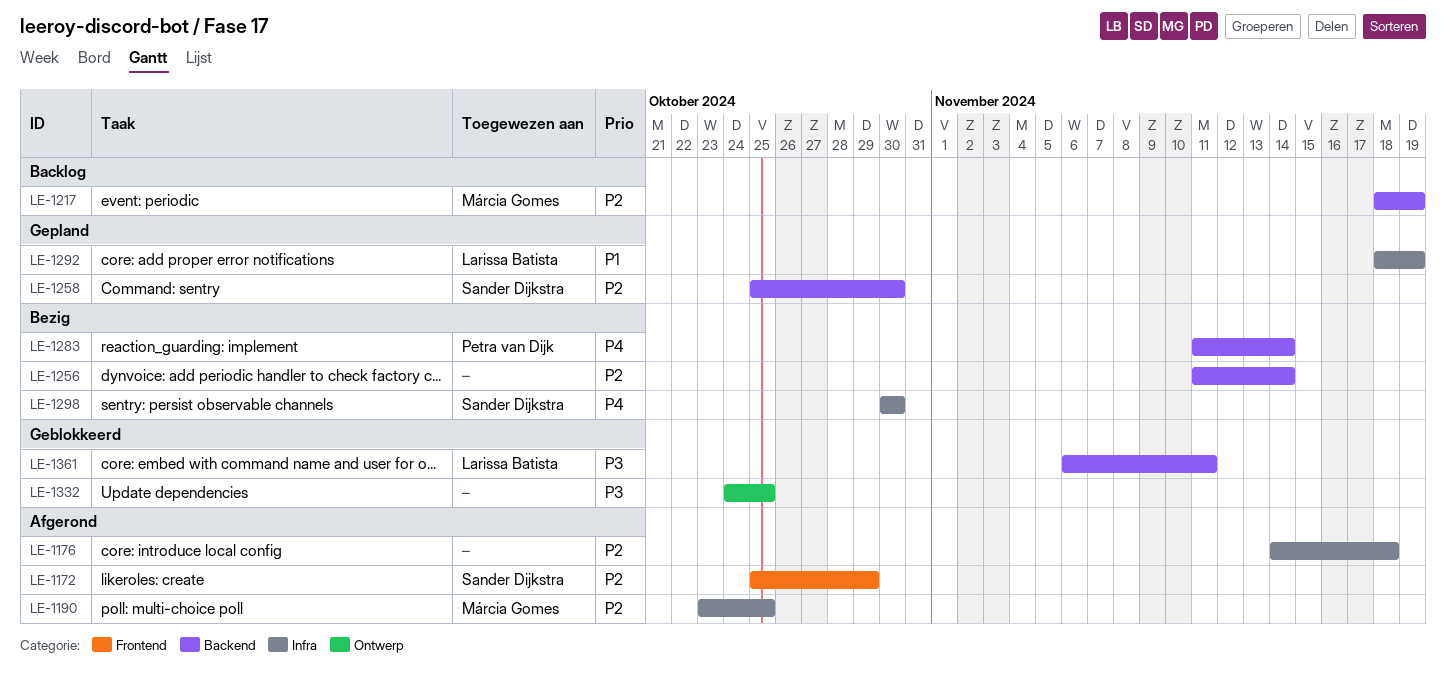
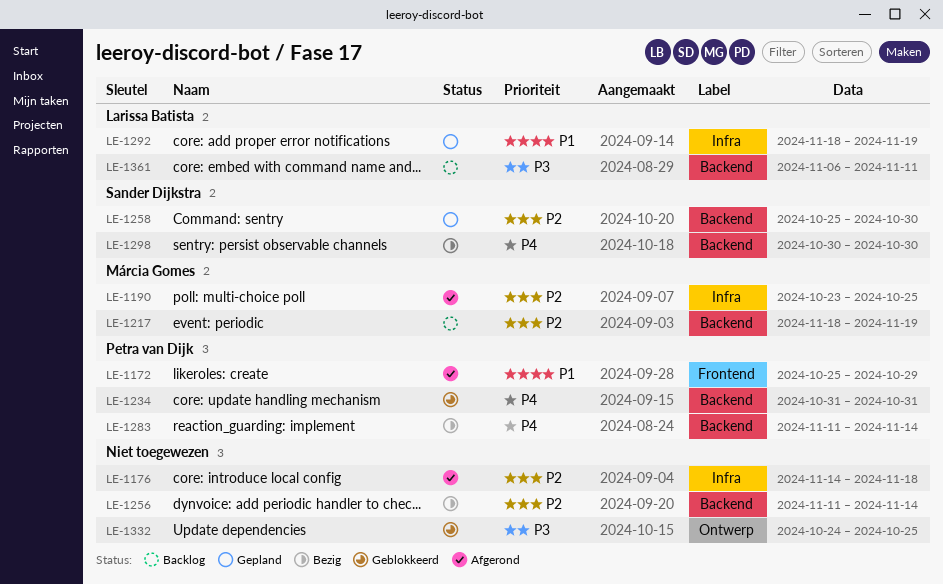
LE-1172, owner: Sander Dijkstra -> Petra van Dijk
LE-1172, priority: P2 -> P1
LE-1234: none -> present
LE-1298, label: Infra -> Backend
LE-1361, status: Geblokkeerd -> Backlog

